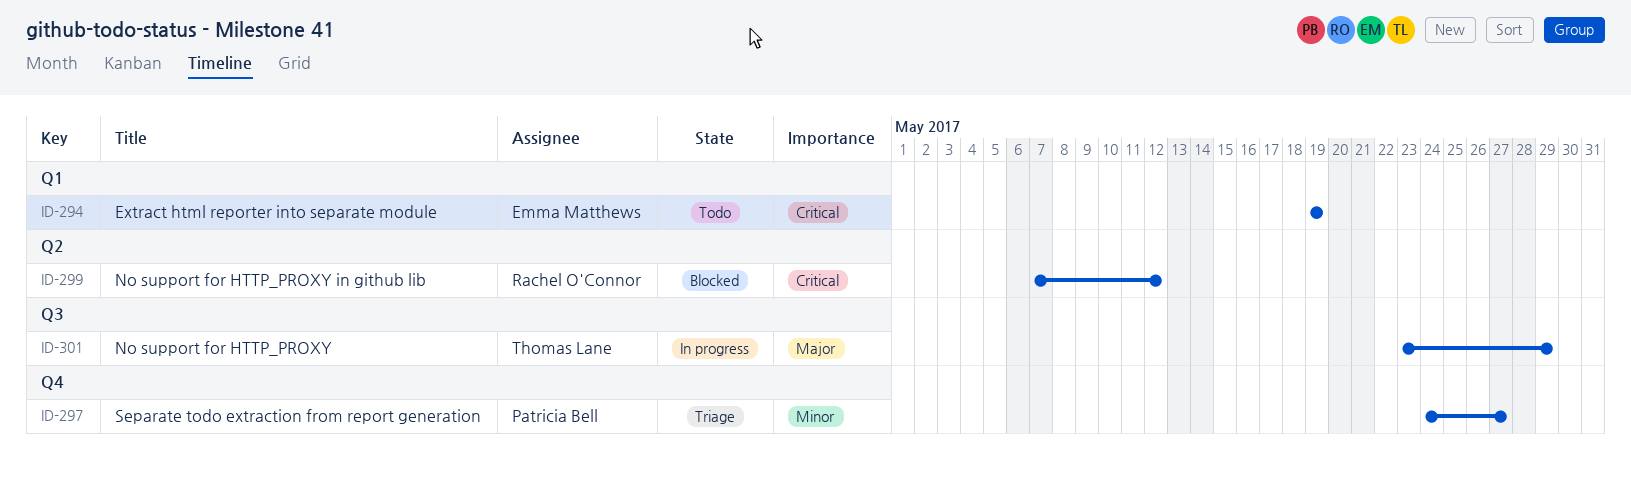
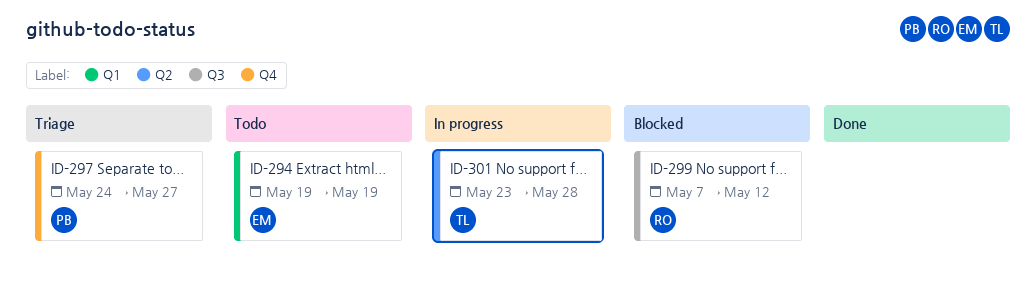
ID-299, label: Q2 -> Q3
ID-301, label: Q3 -> Q2
ID-301, due: May 29 -> May 28

